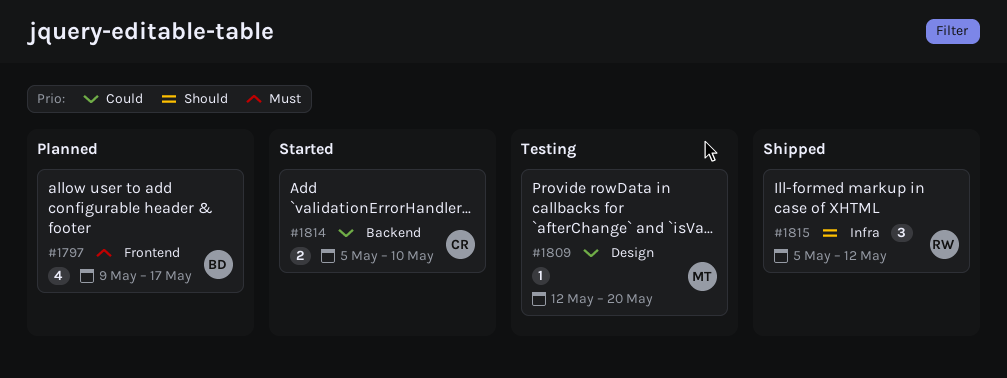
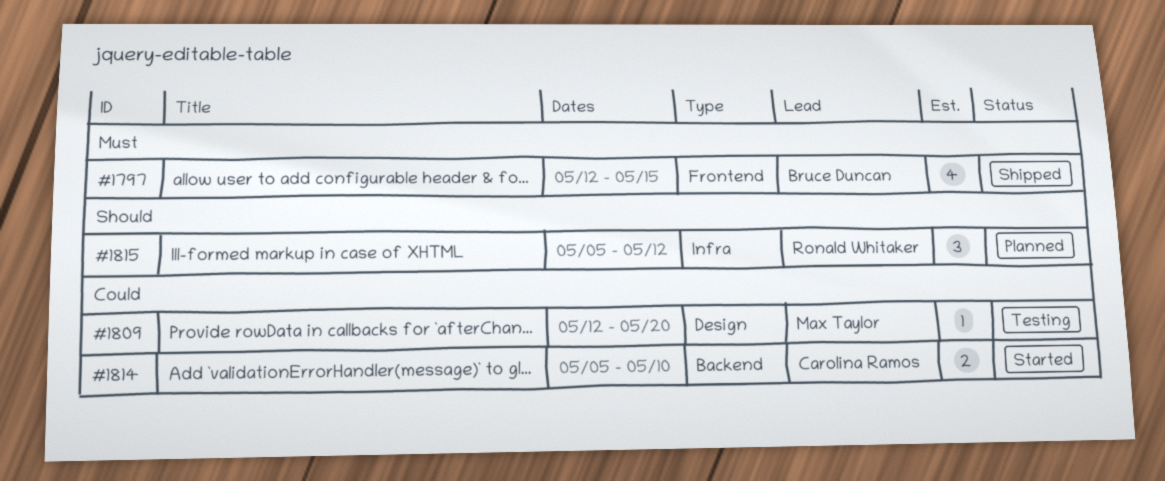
#1797, status: Planned -> Shipped
#1797, start: May 9 -> May 12
#1797, due: May 17 -> May 15
#1815, status: Shipped -> Planned

